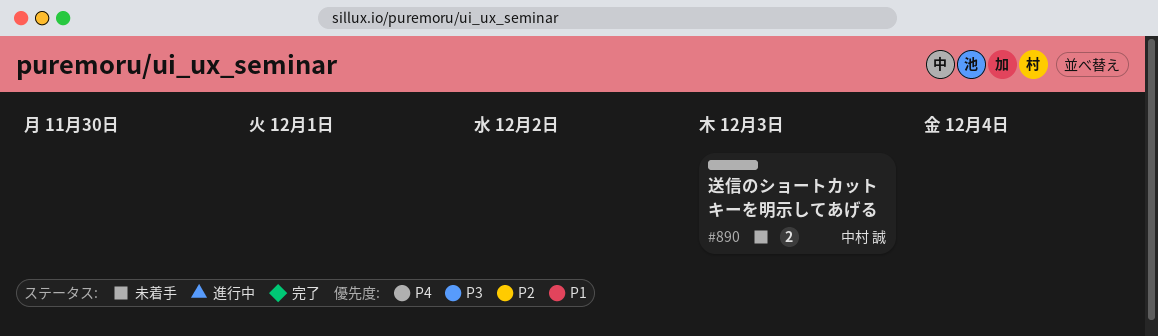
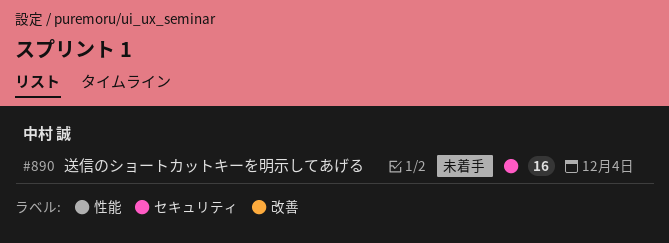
#890, estimate: 2 -> 16
#890, due: Dec 3 -> Dec 4

